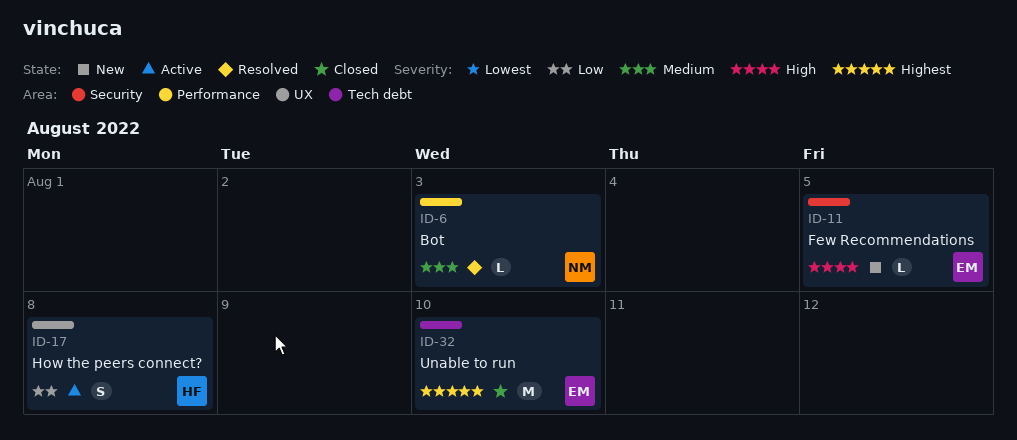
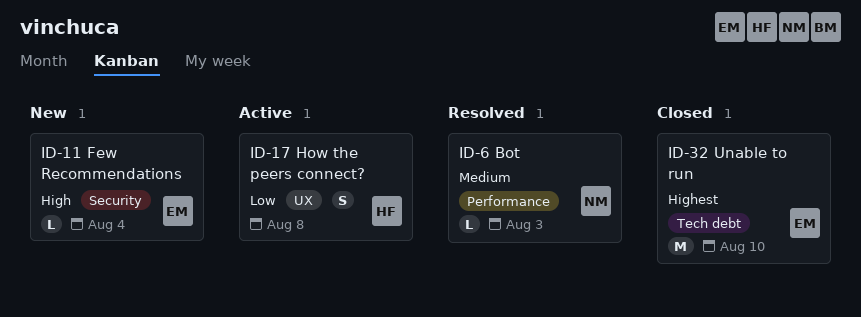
ID-11, due: Aug 5 -> Aug 4

